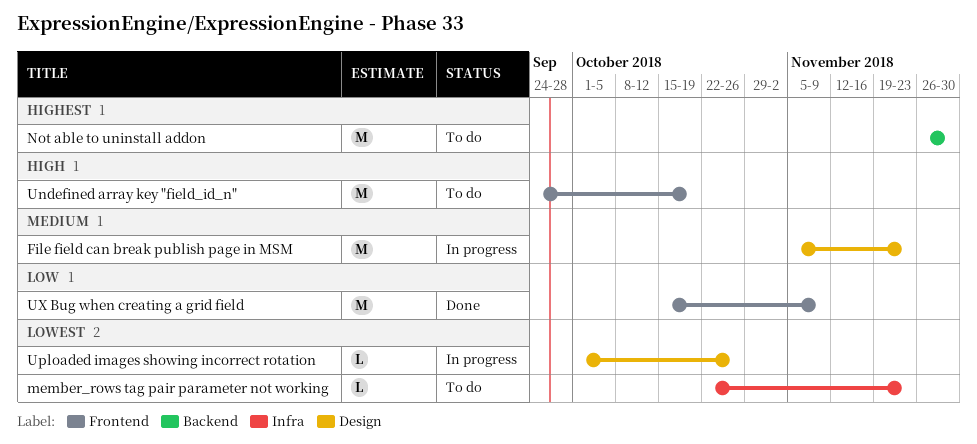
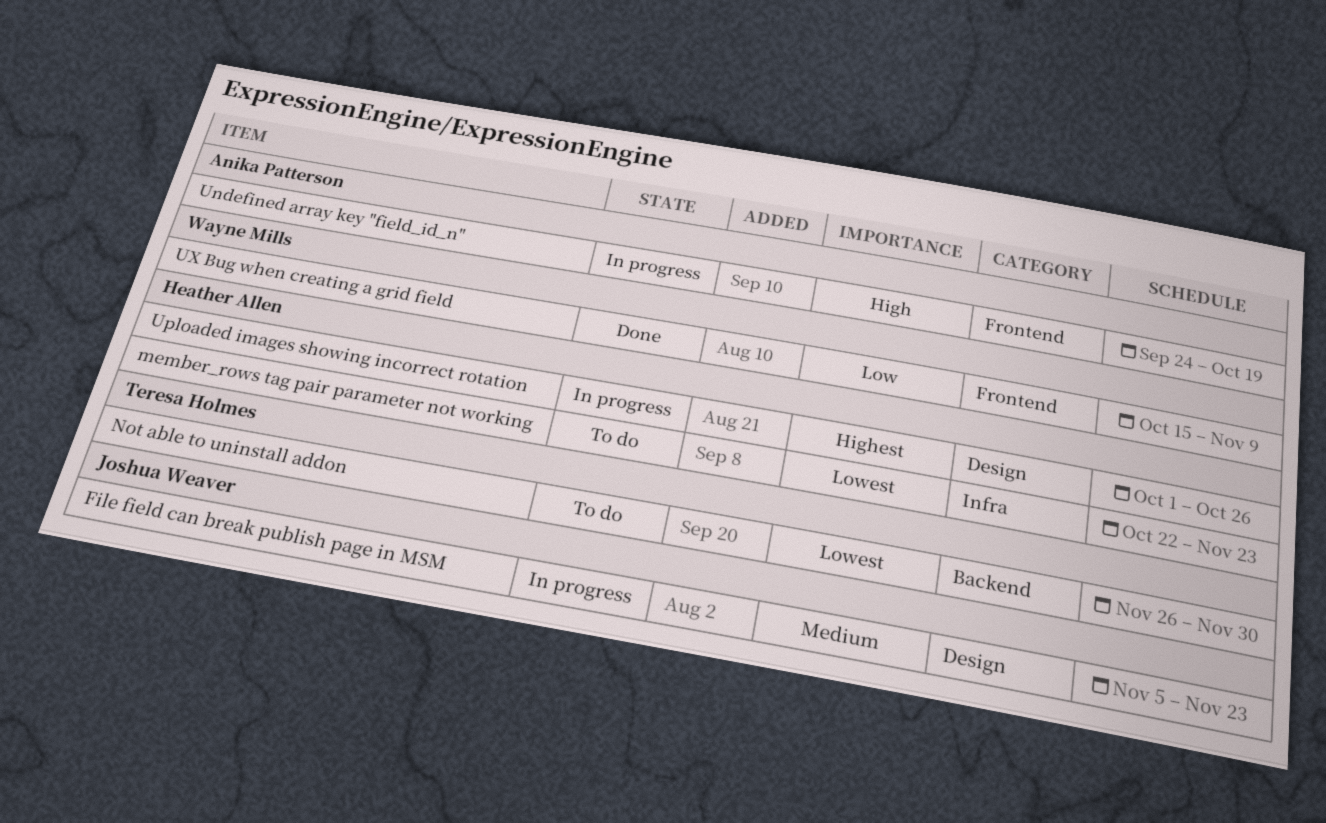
Not able to uninstall addon, priority: Highest -> Lowest
Undefined array key "field_id_n", status: To do -> In progress
Uploaded images showing incorrect rotation, priority: Lowest -> Highest

